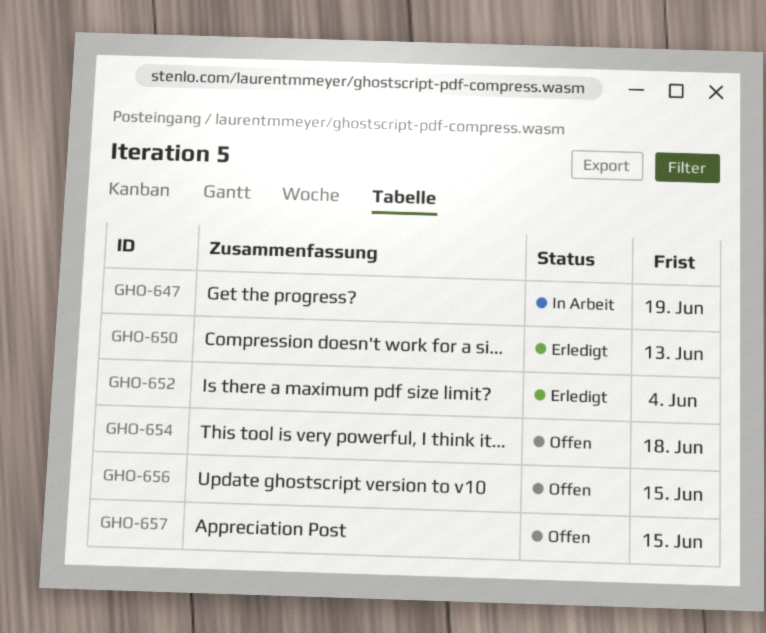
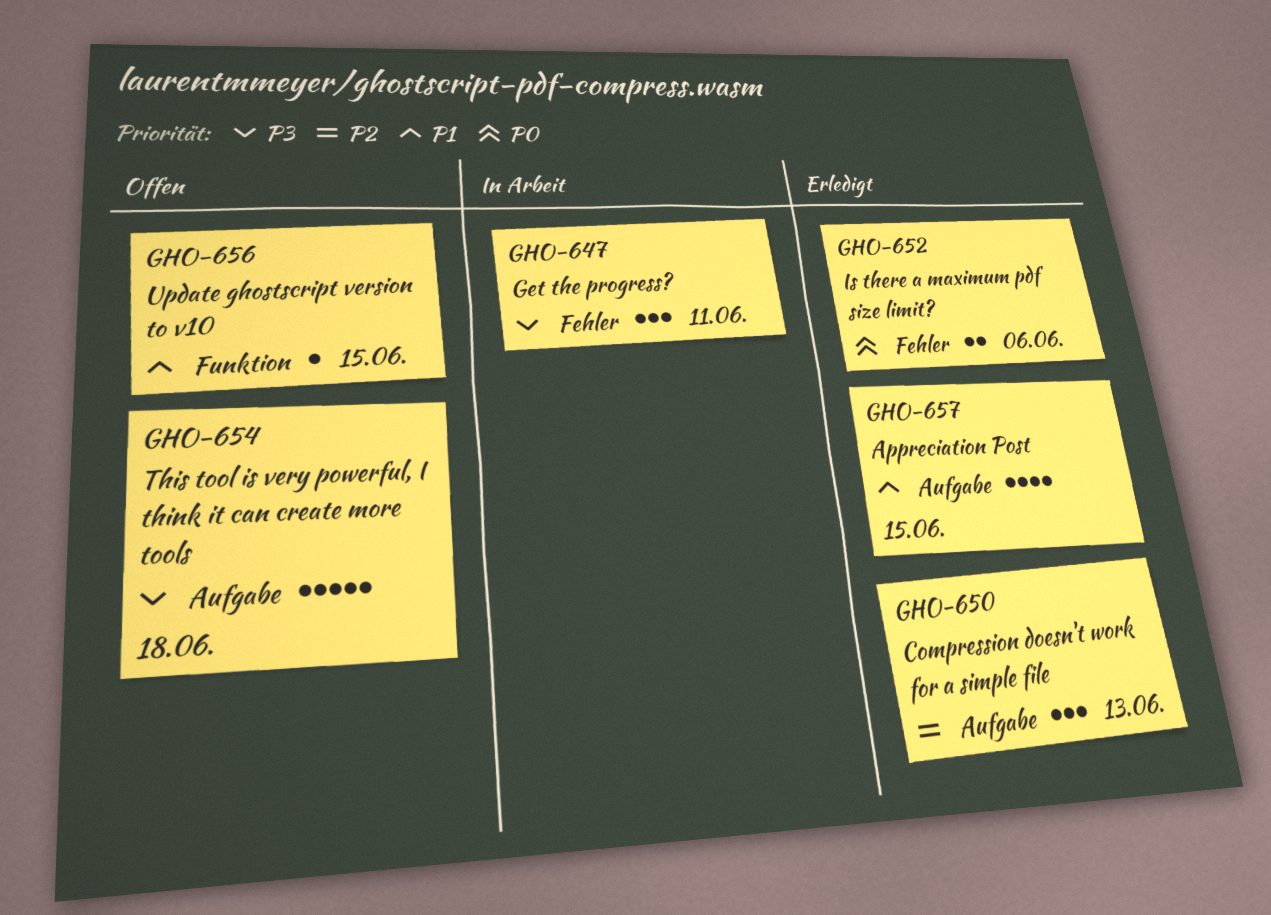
GHO-647, due: Jun 19 -> Jun 11
GHO-652, due: Jun 4 -> Jun 6
GHO-657, status: Offen -> Erledigt

